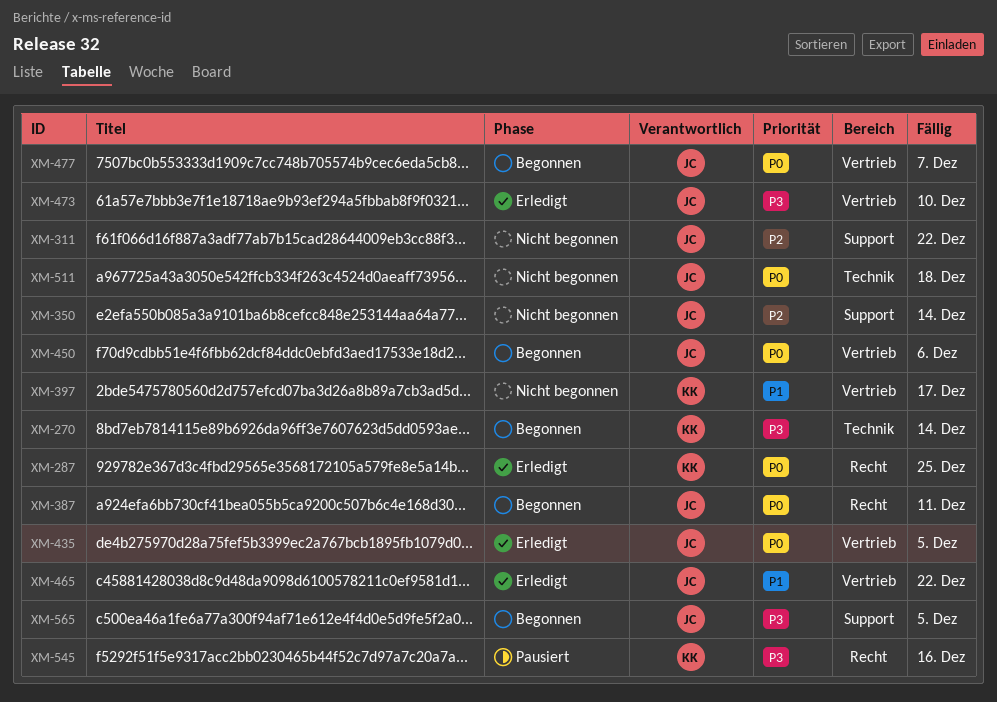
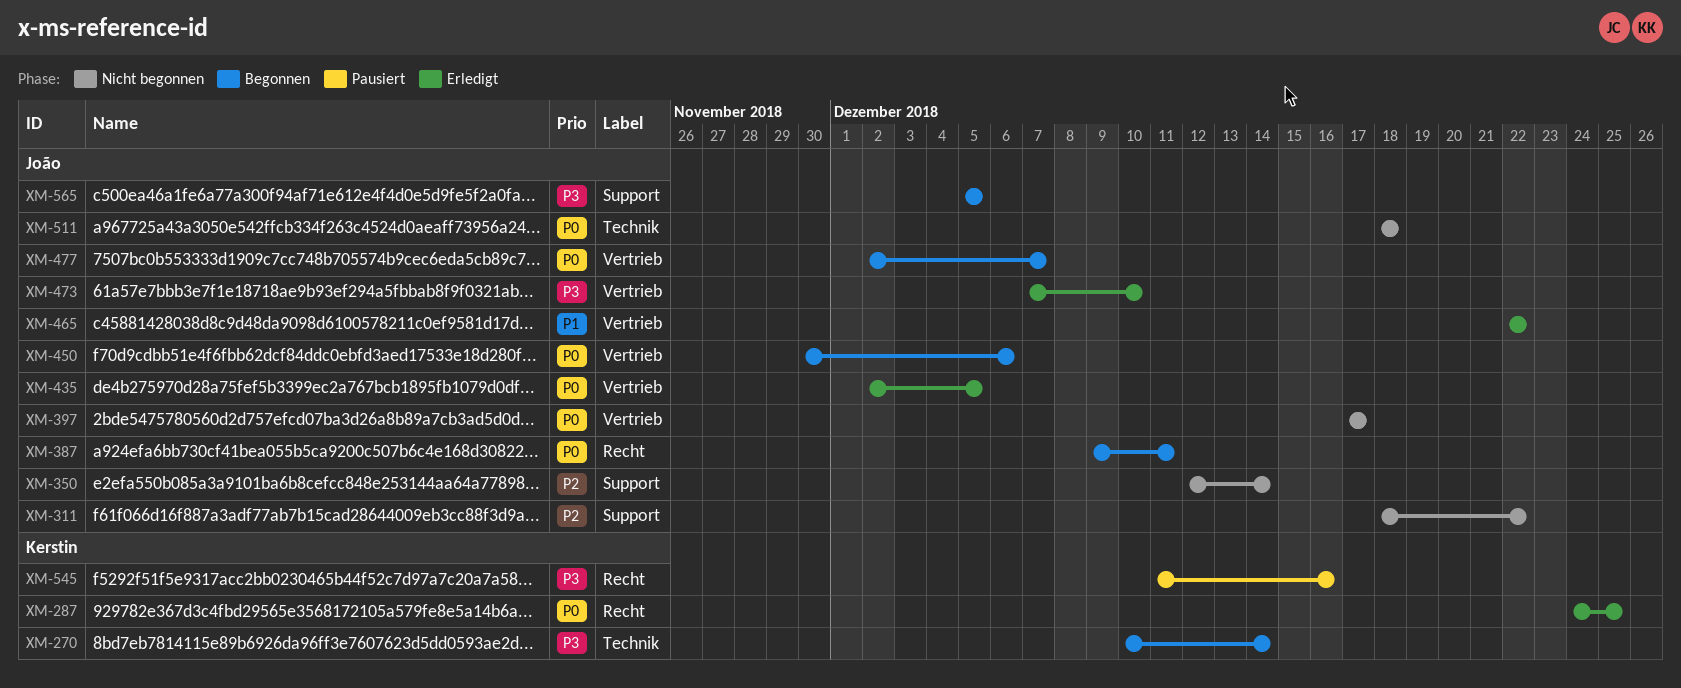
XM-397, owner: Kerstin -> João
XM-397, priority: P1 -> P0

